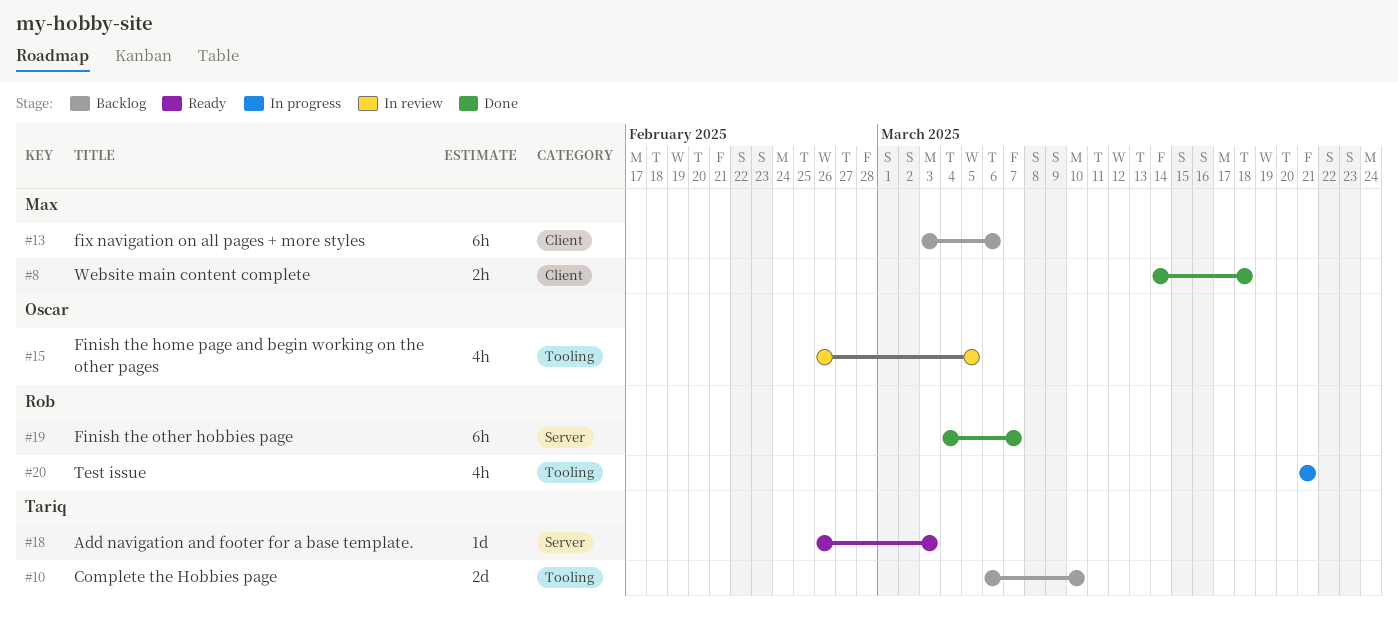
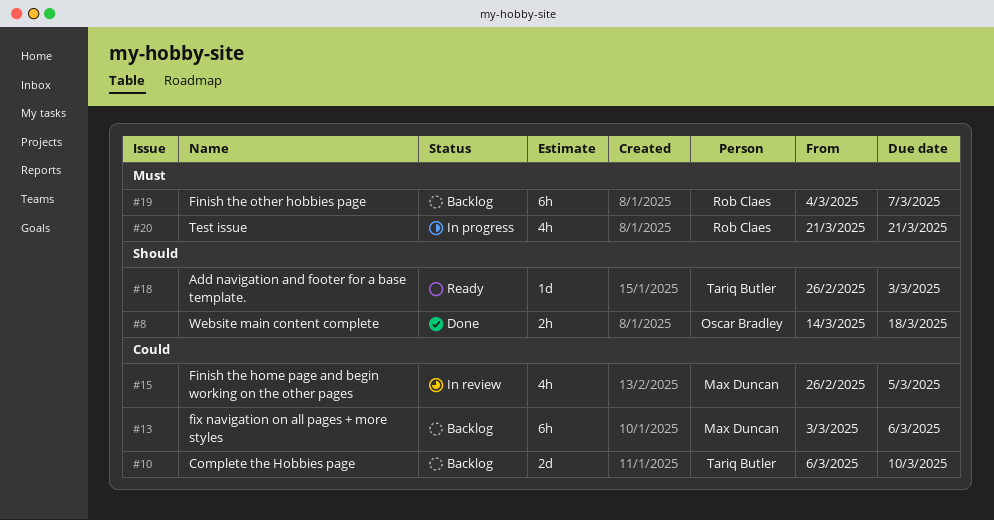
#8, owner: Max Duncan -> Oscar Bradley
#15, owner: Oscar Bradley -> Max Duncan
#19, status: Done -> Backlog

